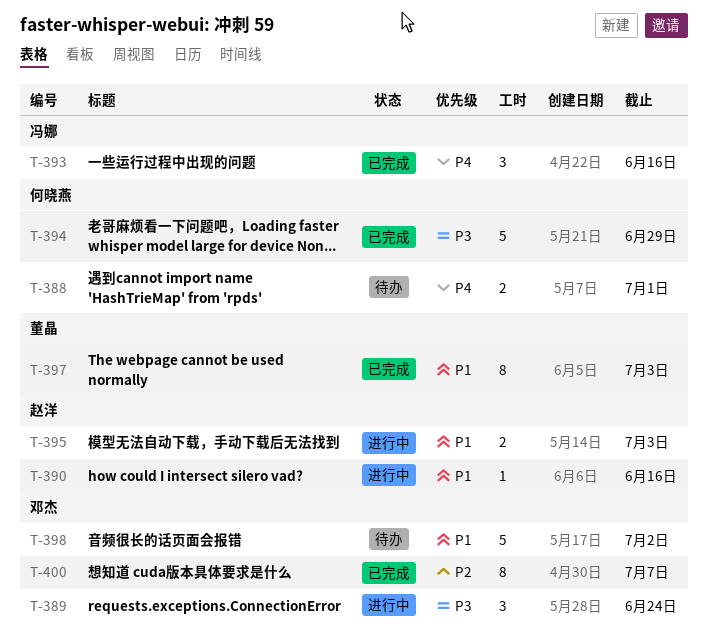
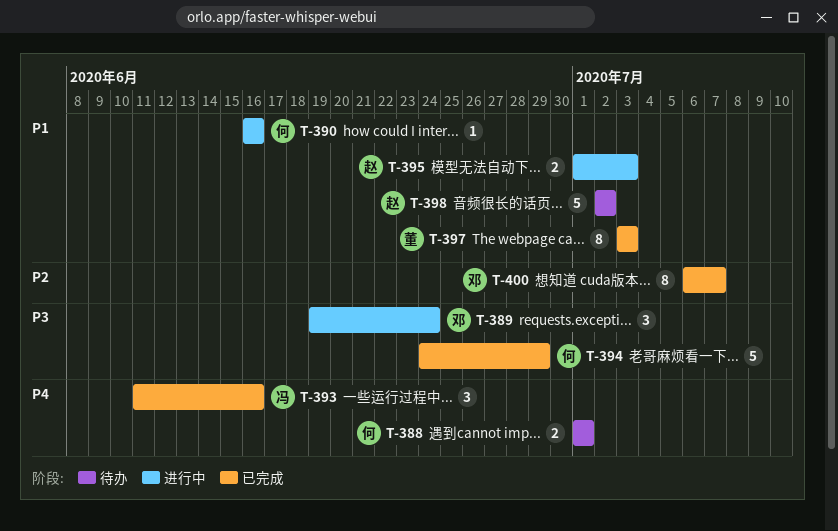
T-390, owner: 赵洋 -> 何晓燕
T-398, owner: 邓杰 -> 赵洋

